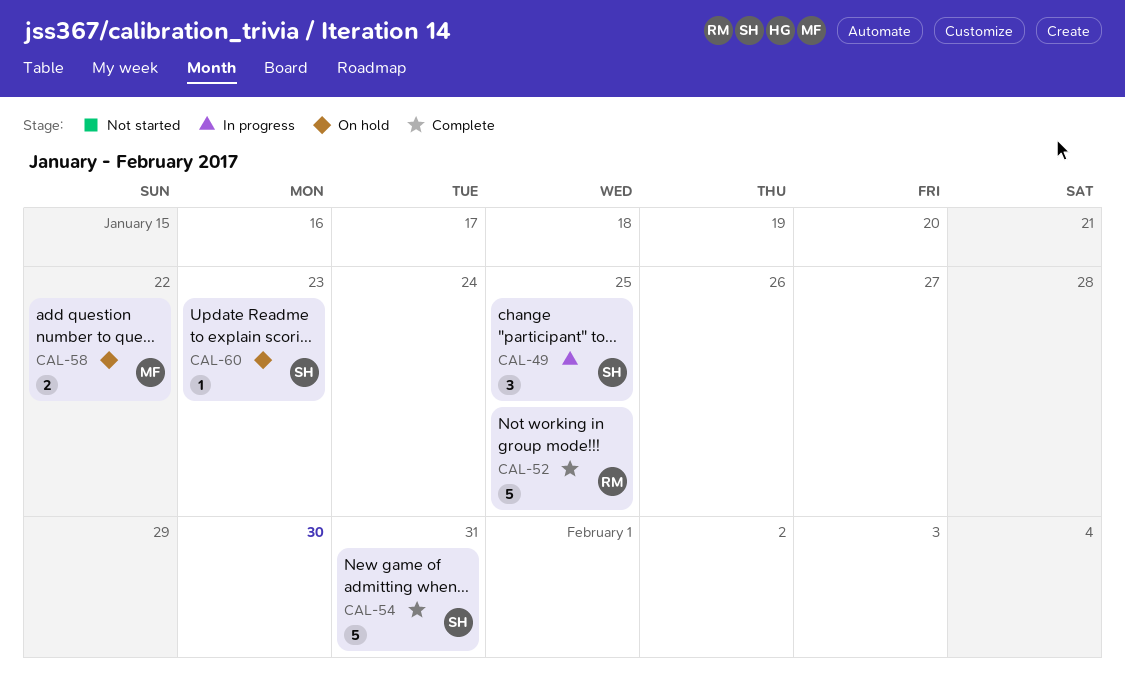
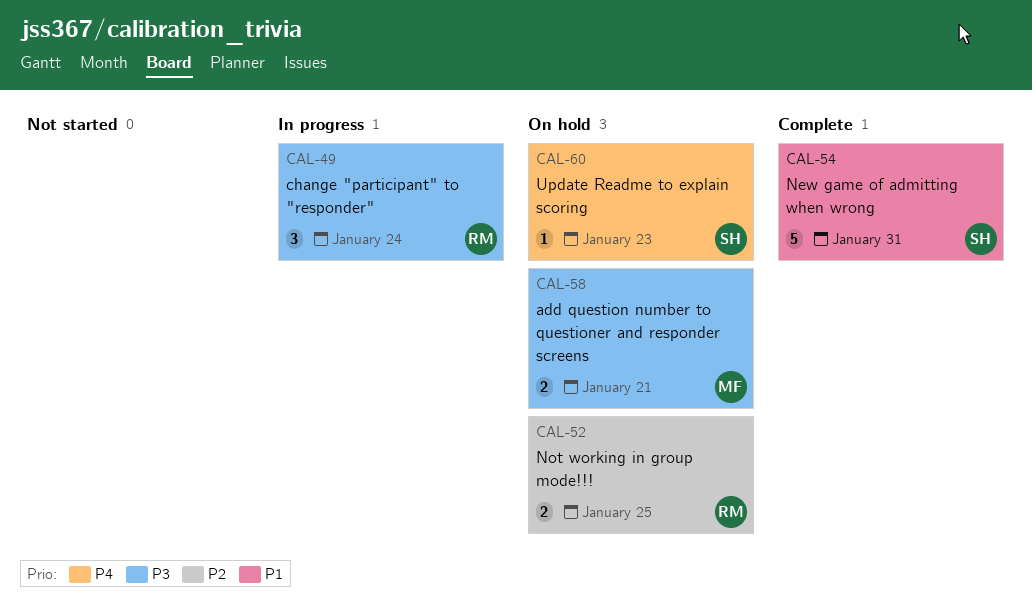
CAL-49, owner: SH -> RM
CAL-49, due: Jan 25 -> Jan 24
CAL-52, status: Complete -> On hold
CAL-52, estimate: 5 -> 2
CAL-58, due: Jan 22 -> Jan 21

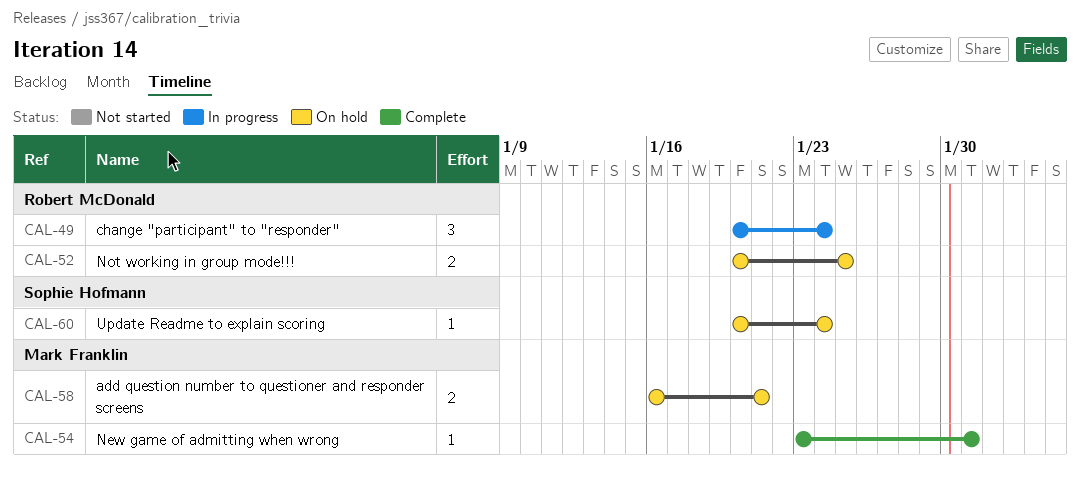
CAL-54, owner: Sophie Hofmann -> Mark Franklin
CAL-54, estimate: 5 -> 1
CAL-60, due: Jan 23 -> Jan 24

